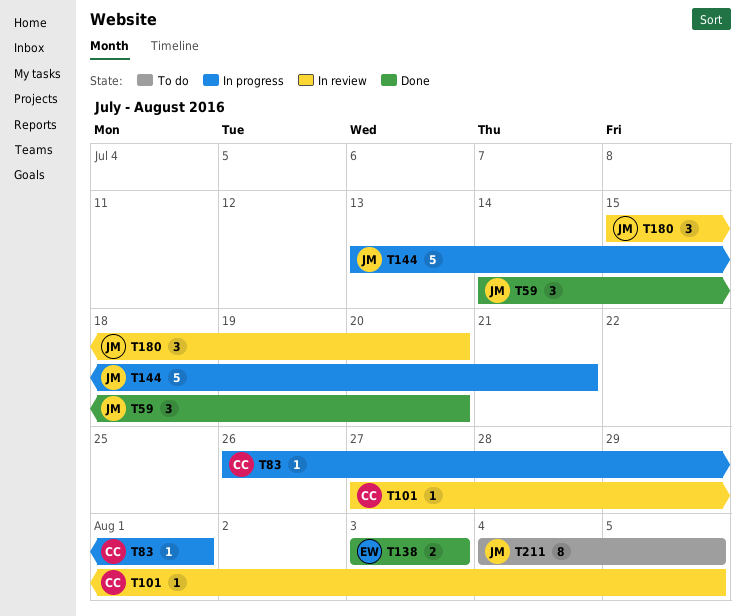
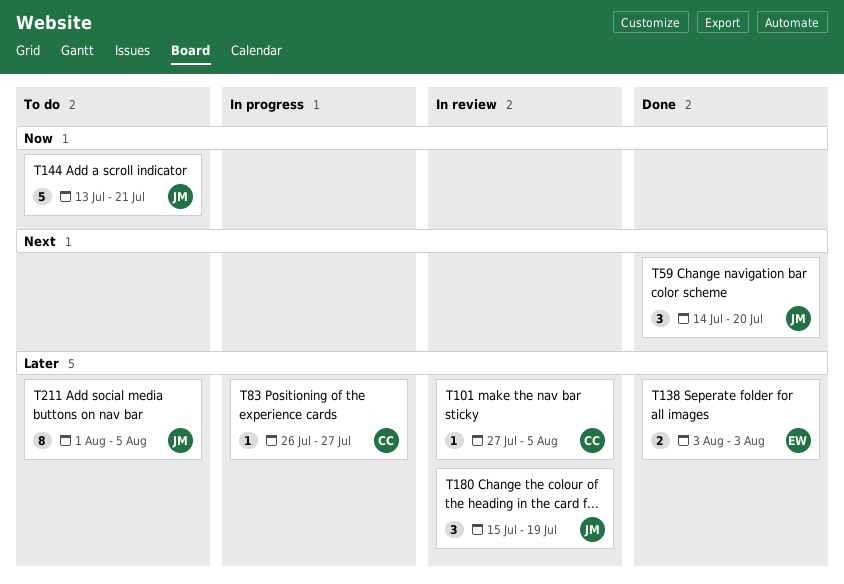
T83, due: Aug 1 -> Jul 27
T144, status: In progress -> To do
T180, due: Jul 20 -> Jul 19
T211, start: Aug 4 -> Aug 1

